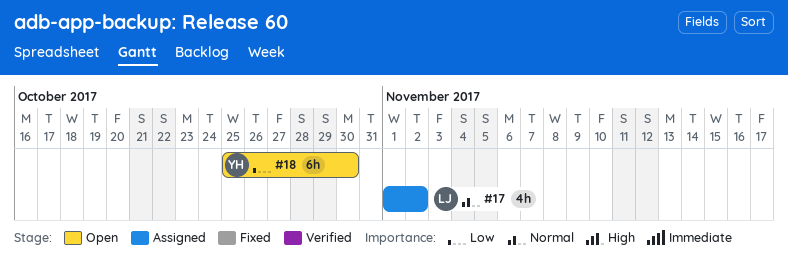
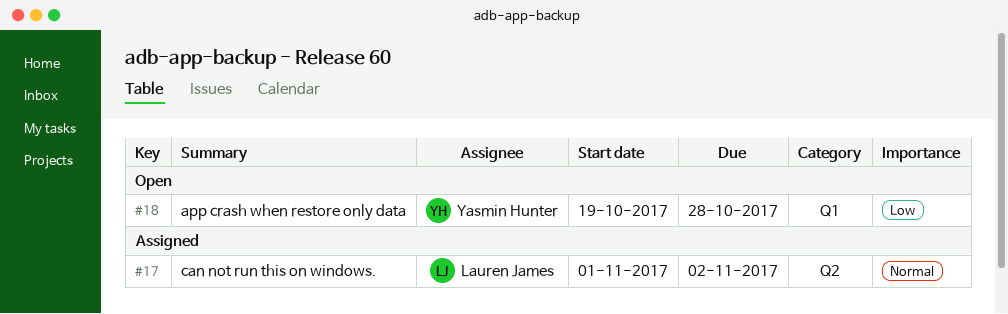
#18, start: Oct 25 -> Oct 19
#18, due: Oct 30 -> Oct 28

